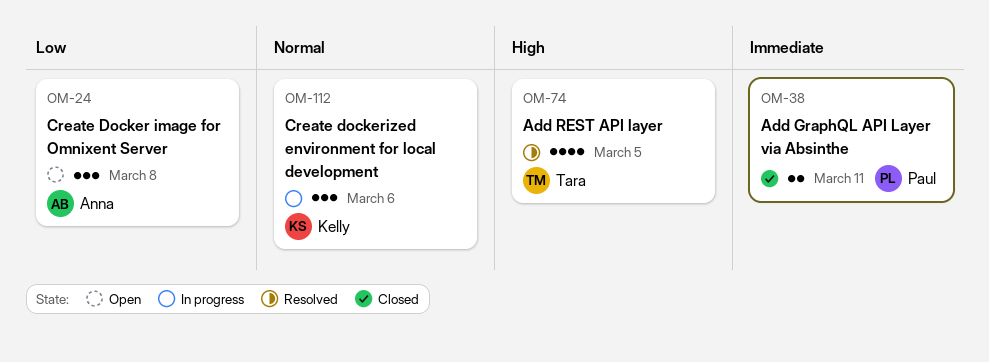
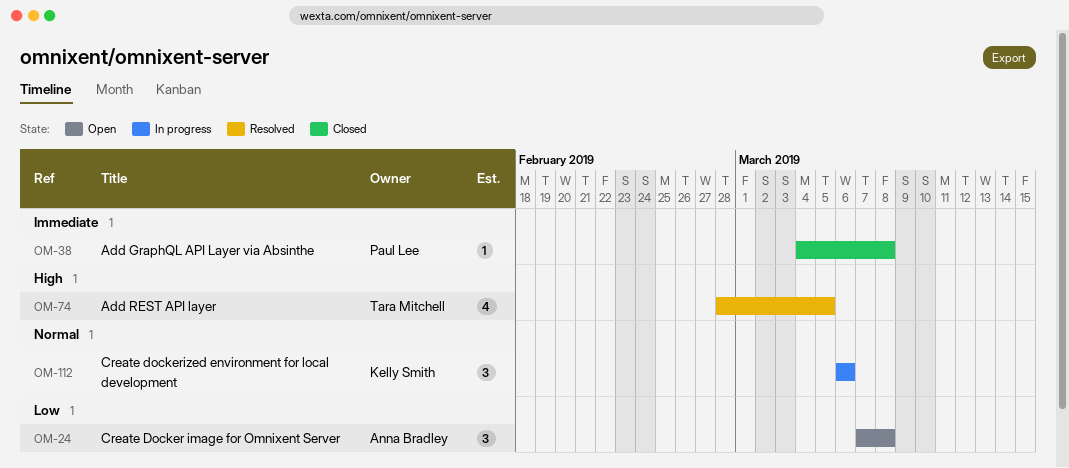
OM-38, estimate: 2 -> 1
OM-38, due: Mar 11 -> Mar 8

